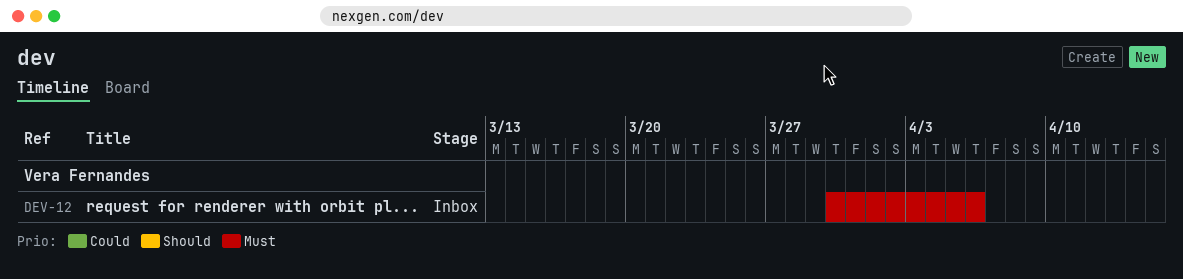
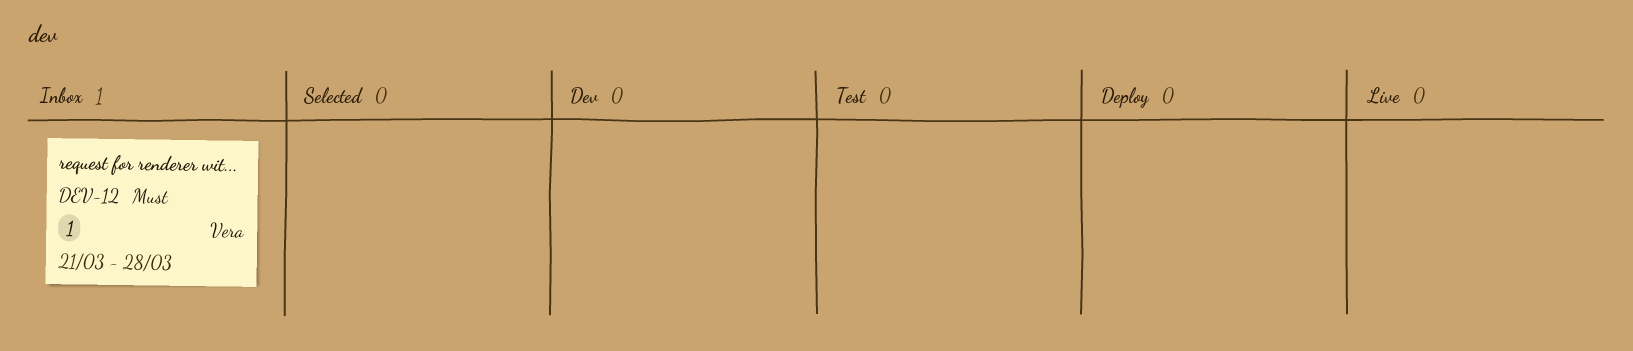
DEV-12, start: Mar 30 -> Mar 21
DEV-12, due: Apr 6 -> Mar 28

